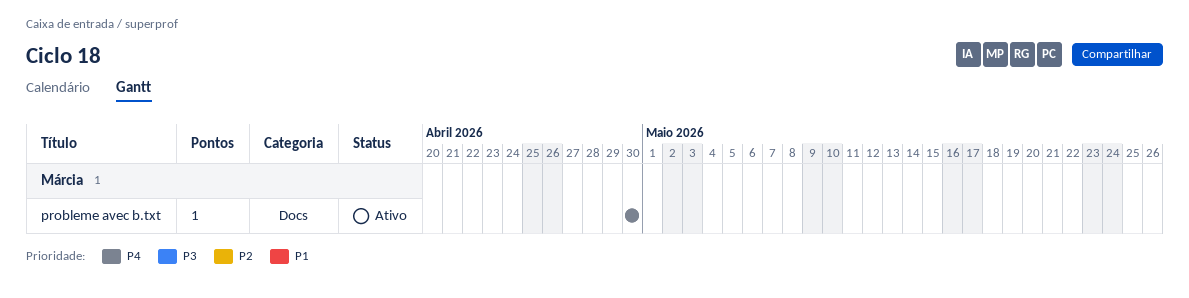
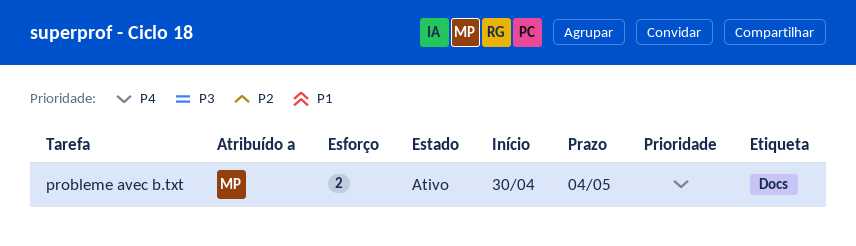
probleme avec b.txt, estimate: 1 -> 2
probleme avec b.txt, due: Apr 30 -> May 4

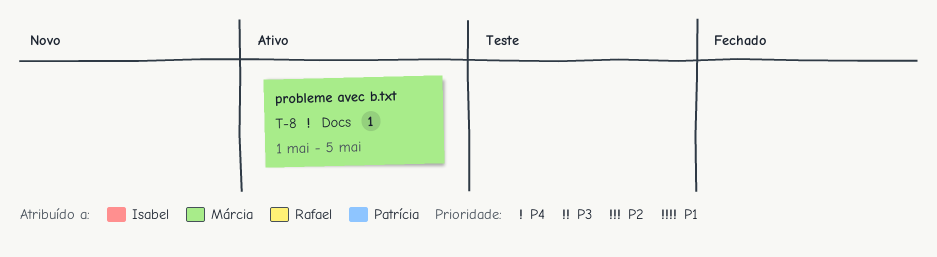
probleme avec b.txt, estimate: 2 -> 1
probleme avec b.txt, start: Apr 30 -> May 1
probleme avec b.txt, due: May 4 -> May 5

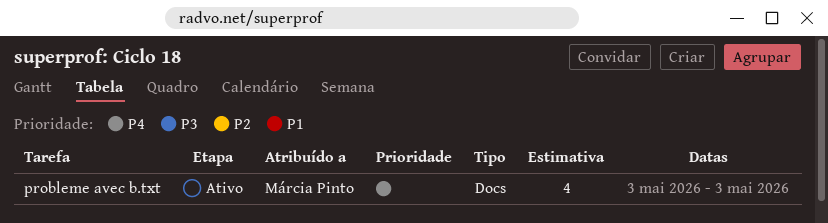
probleme avec b.txt, estimate: 1 -> 4
probleme avec b.txt, start: May 1 -> May 3
probleme avec b.txt, due: May 5 -> May 3

